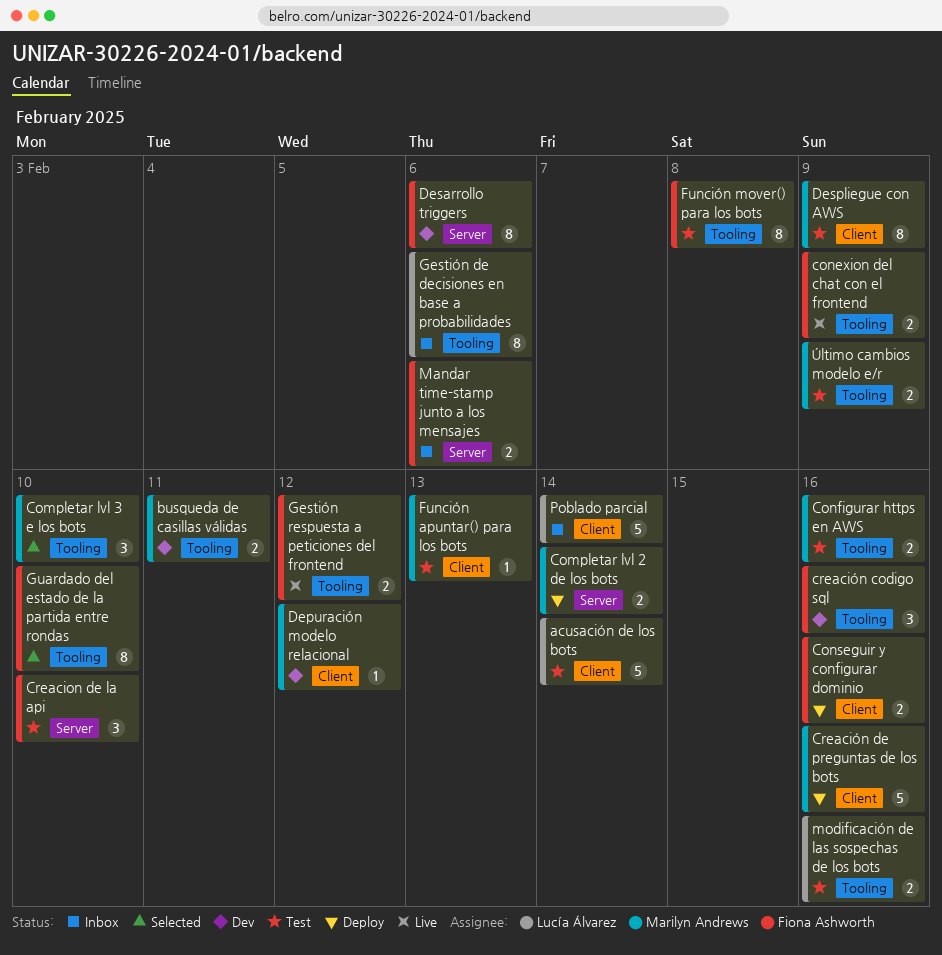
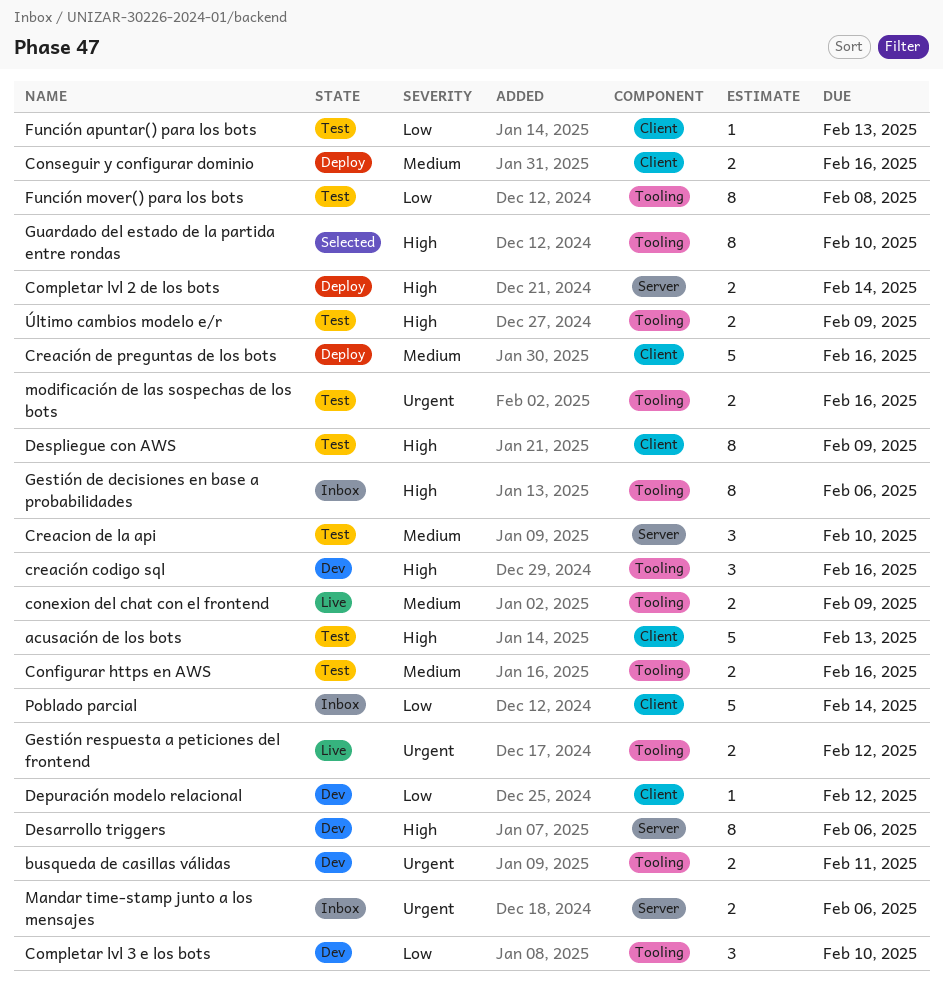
acusación de los bots, due: Feb 14 -> Feb 13
Completar lvl 3 e los bots, status: Selected -> Dev

